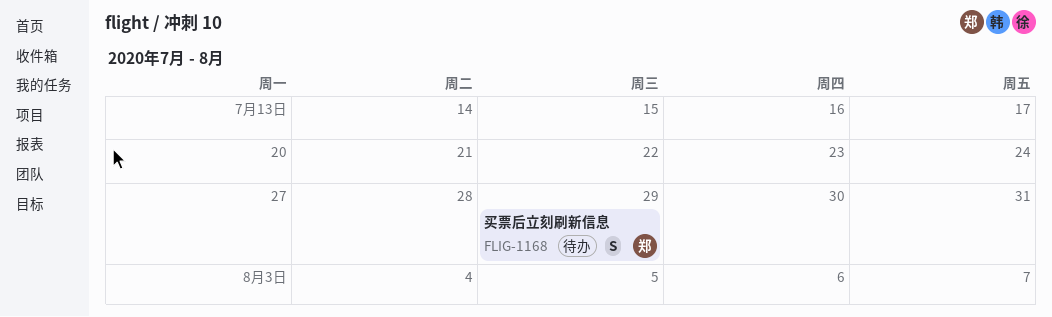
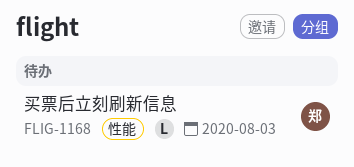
FLIG-1168, estimate: S -> L
FLIG-1168, due: Jul 29 -> Aug 3

